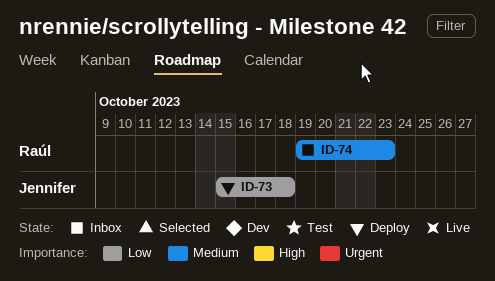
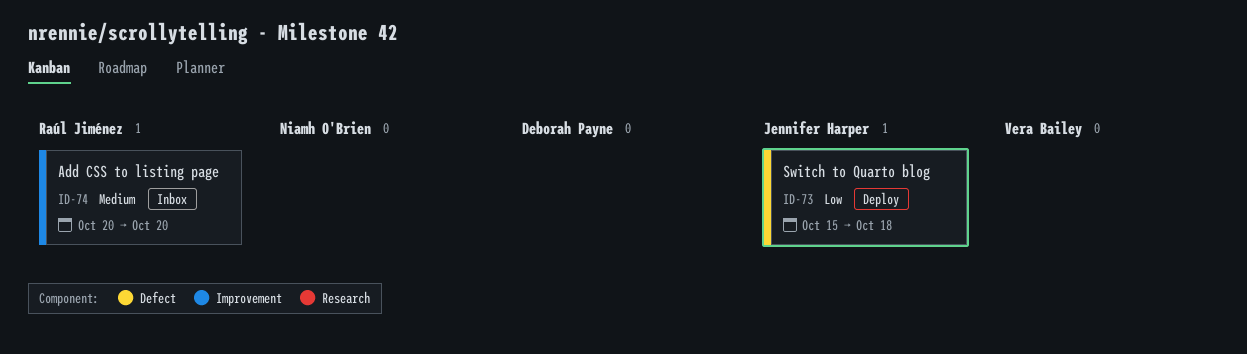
ID-74, start: Oct 19 -> Oct 20
ID-74, due: Oct 23 -> Oct 20

